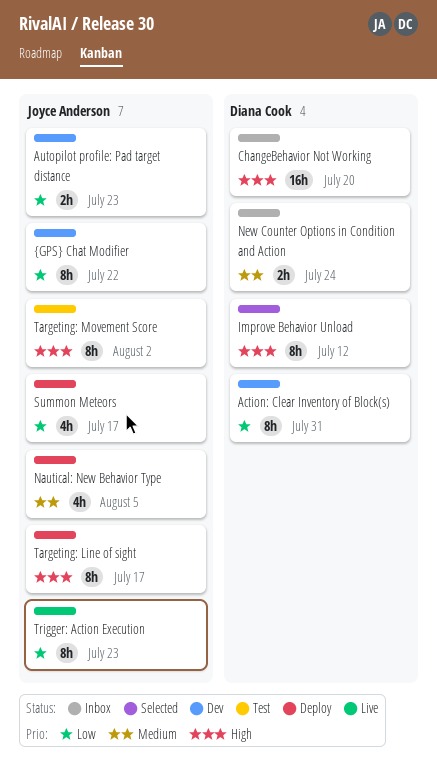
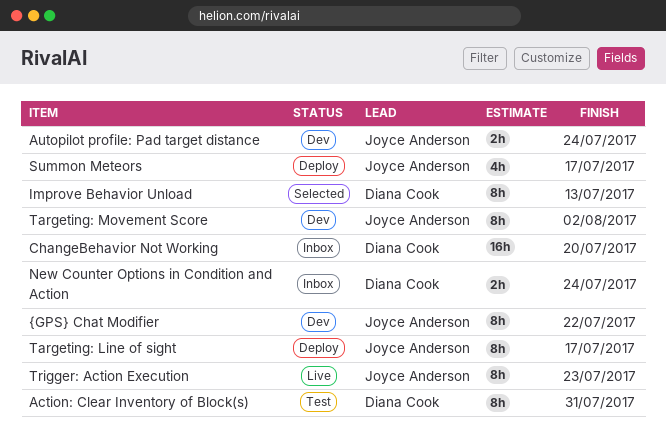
Action: Clear Inventory of Block(s), status: Dev -> Test
Autopilot profile: Pad target distance, due: Jul 23 -> Jul 24
Improve Behavior Unload, due: Jul 12 -> Jul 13
Nautical: New Behavior Type: present -> none
Targeting: Movement Score, status: Test -> Dev

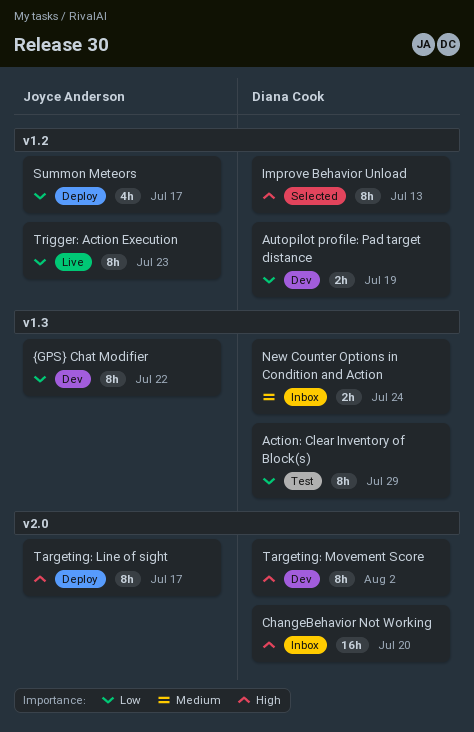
Action: Clear Inventory of Block(s), due: Jul 31 -> Jul 29
Autopilot profile: Pad target distance, owner: Joyce Anderson -> Diana Cook
Autopilot profile: Pad target distance, due: Jul 24 -> Jul 19
Targeting: Movement Score, owner: Joyce Anderson -> Diana Cook

